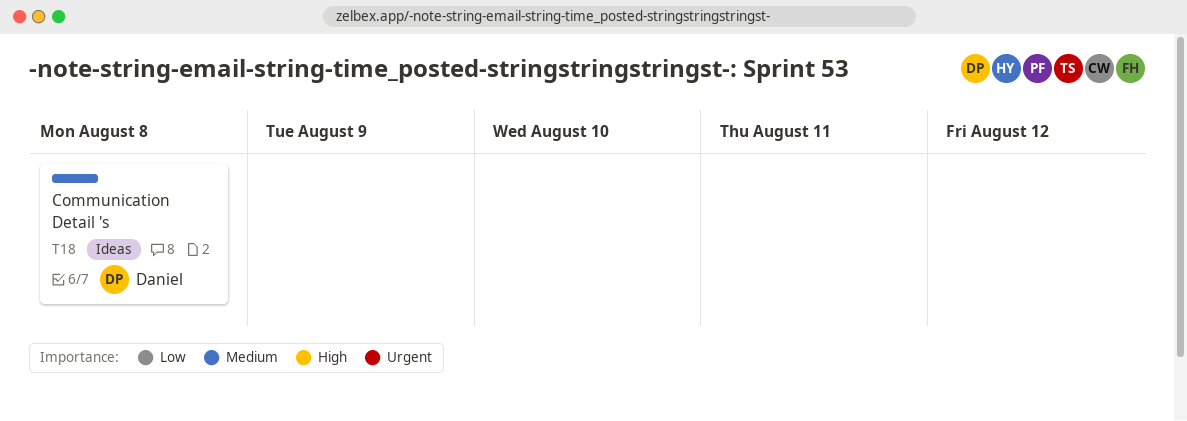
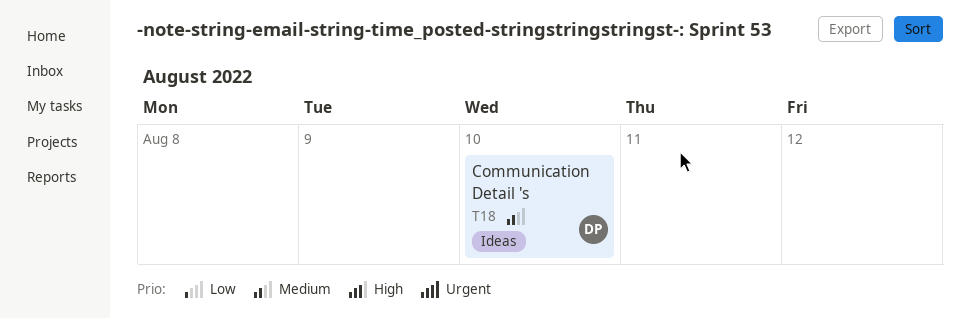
T18, due: Aug 8 -> Aug 10

